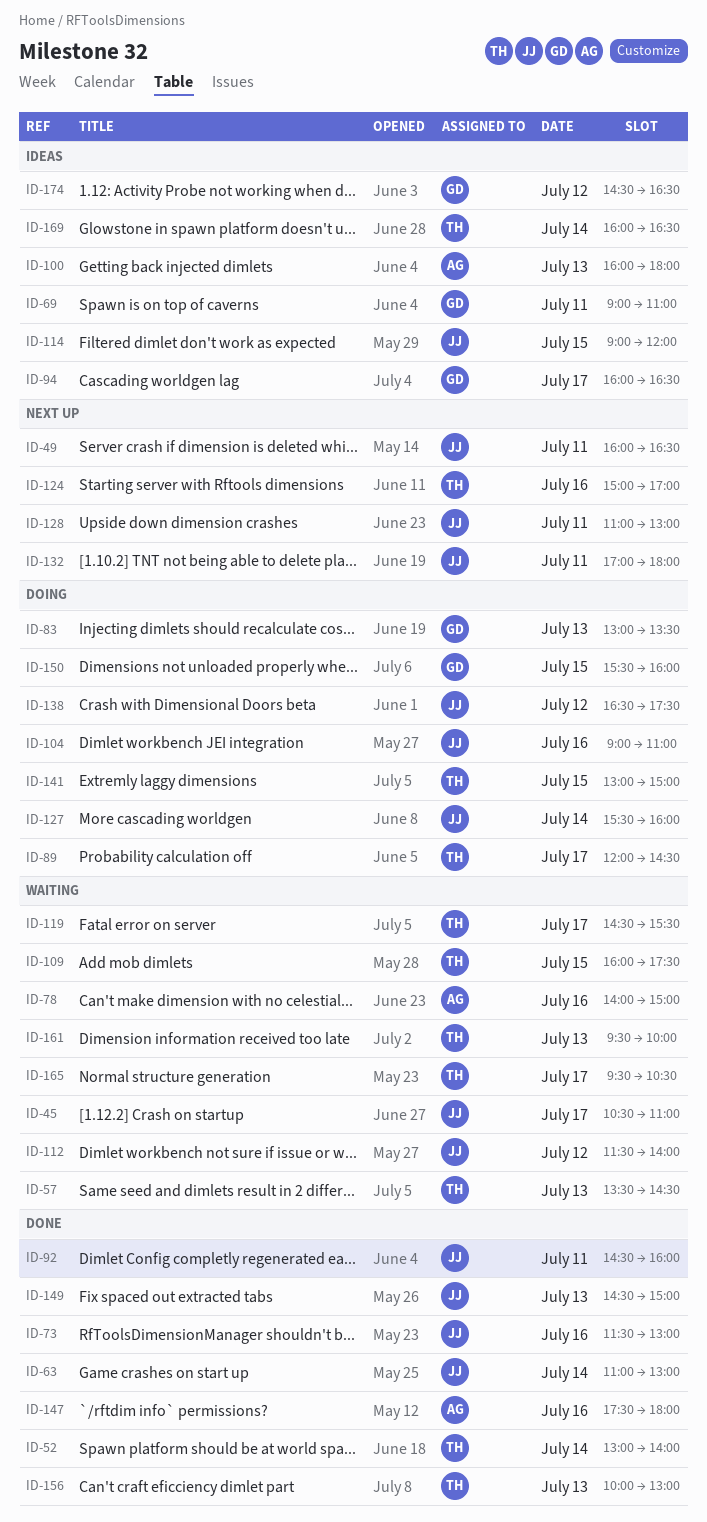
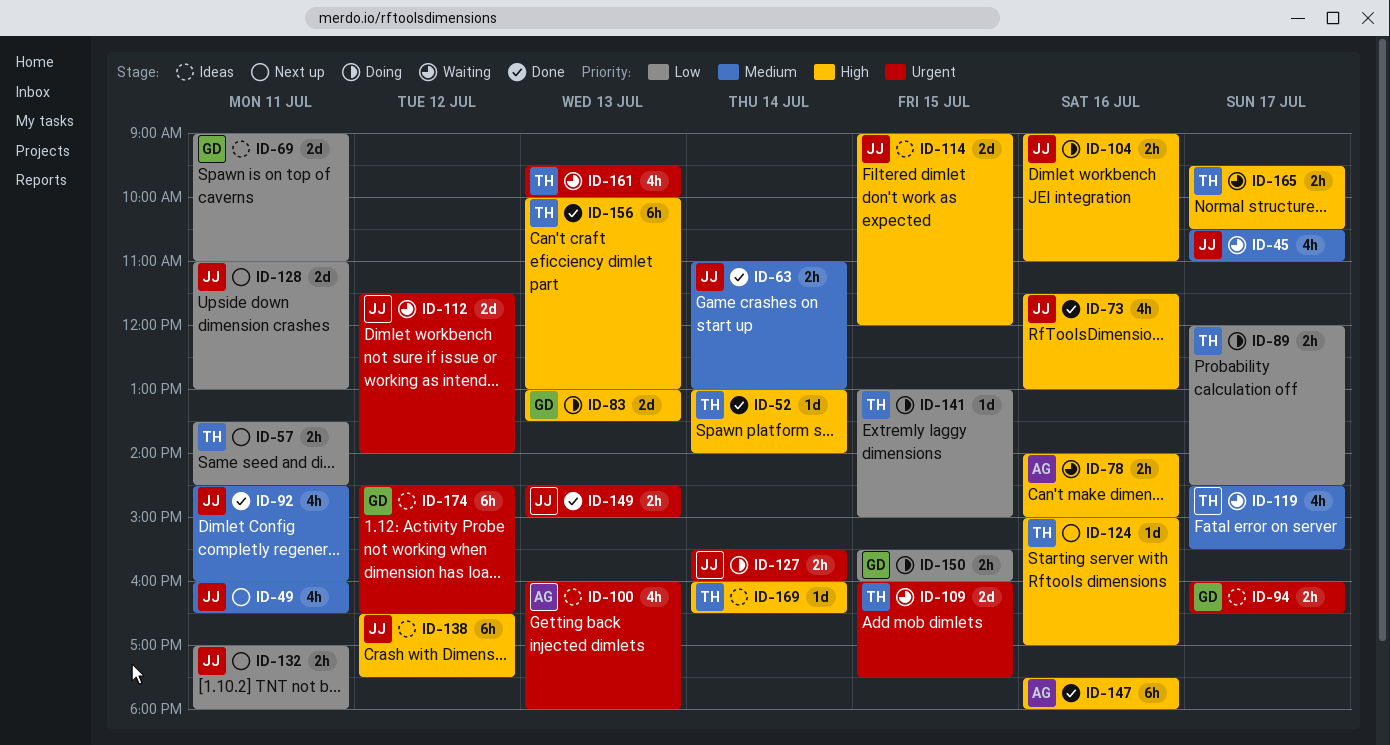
ID-57, status: Waiting -> Next up
ID-57, day: Jul 13 -> Jul 11
ID-138, status: Doing -> Ideas

